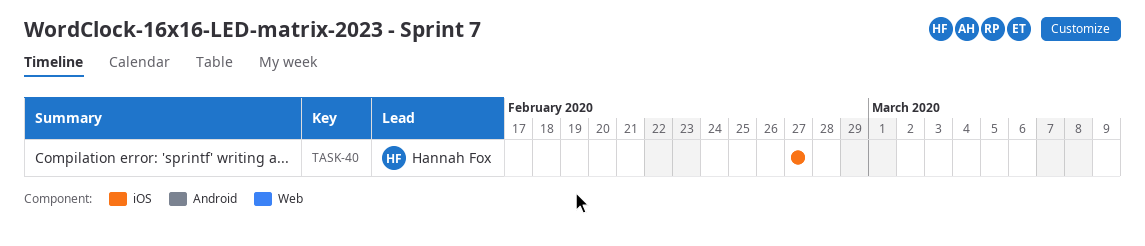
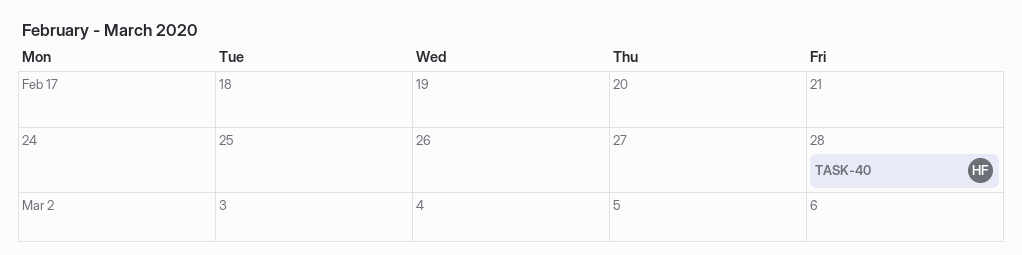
TASK-40, due: Feb 27 -> Feb 28

